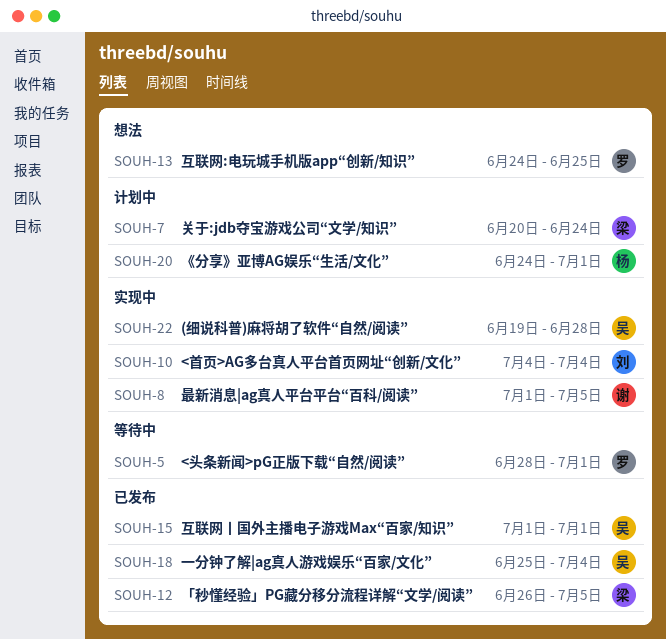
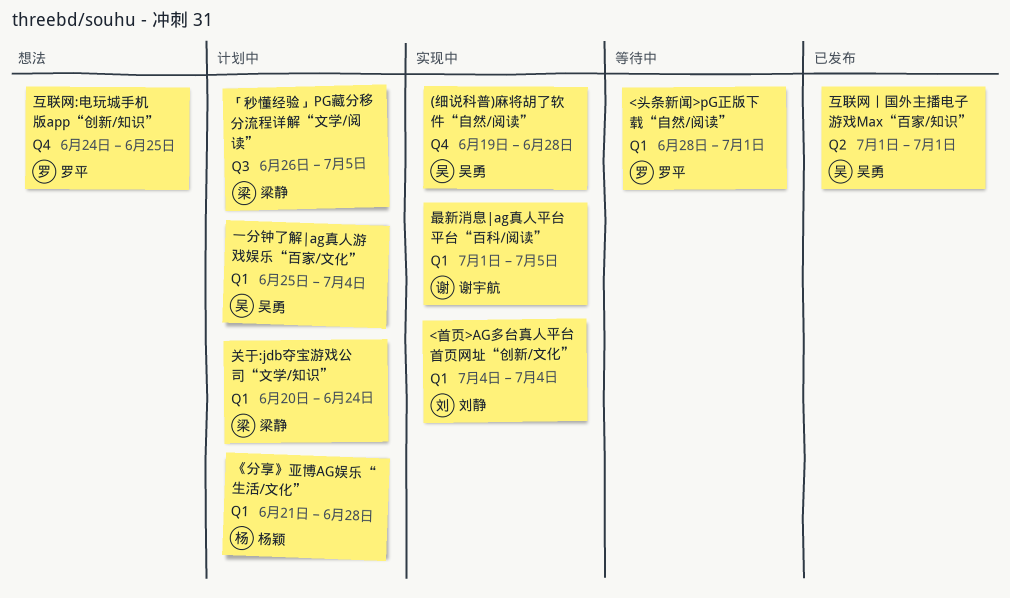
《分享》亚博AG娱乐“生活/文化”, start: Jun 24 -> Jun 21
《分享》亚博AG娱乐“生活/文化”, due: Jul 1 -> Jun 28
「秒懂经验」PG藏分移分流程详解“文学/阅读”, status: 已发布 -> 计划中
一分钟了解|ag真人游戏娱乐“百家/文化”, status: 已发布 -> 计划中

